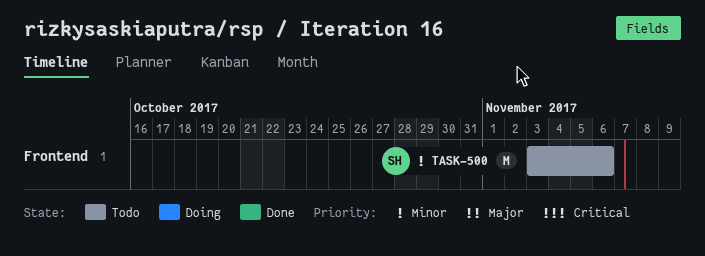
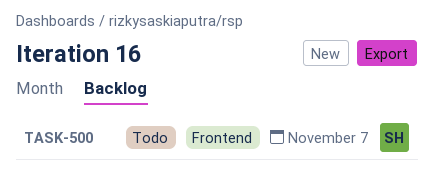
TASK-500, due: Nov 6 -> Nov 7

